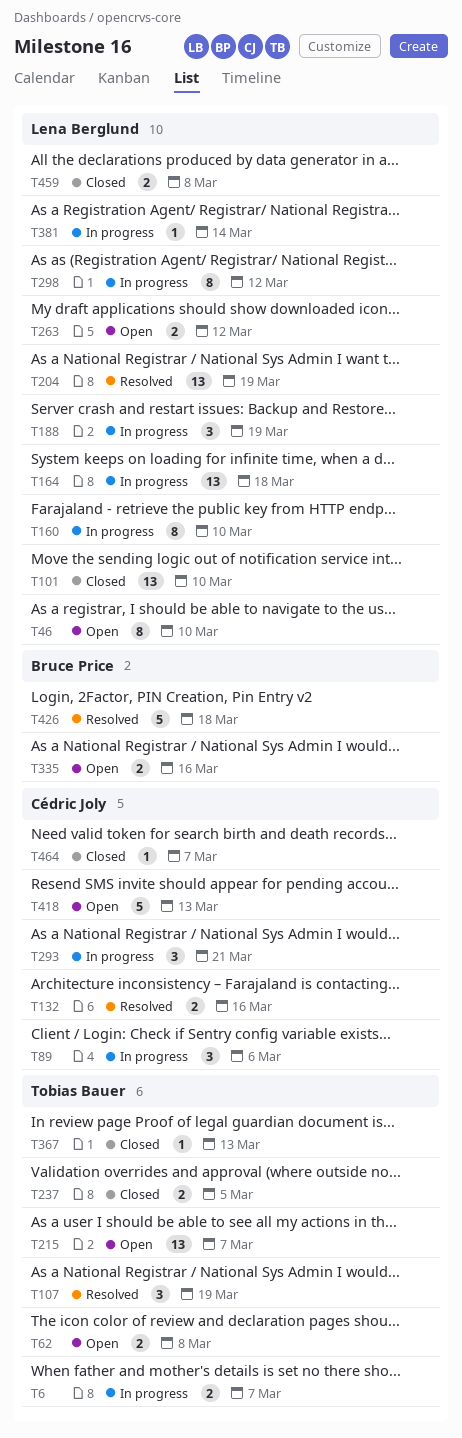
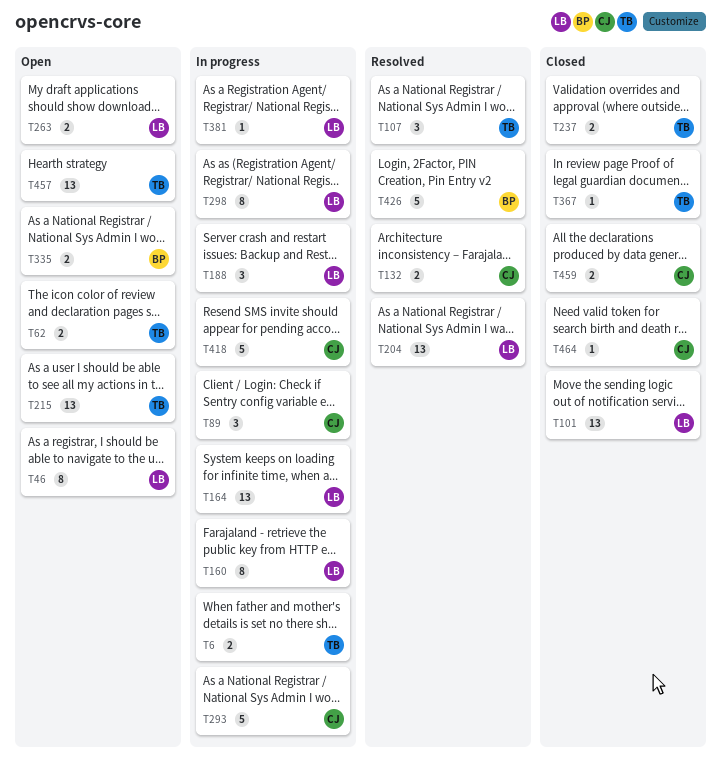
T293, estimate: 3 -> 5
T418, status: Open -> In progress
T457: none -> present
T459, owner: Lena Berglund -> Cédric Joly

